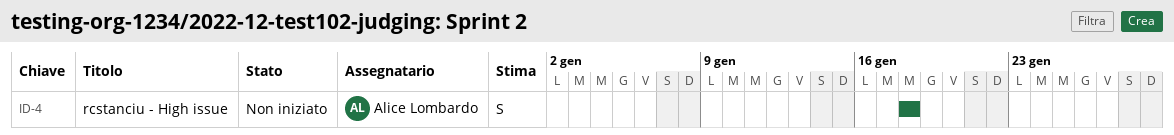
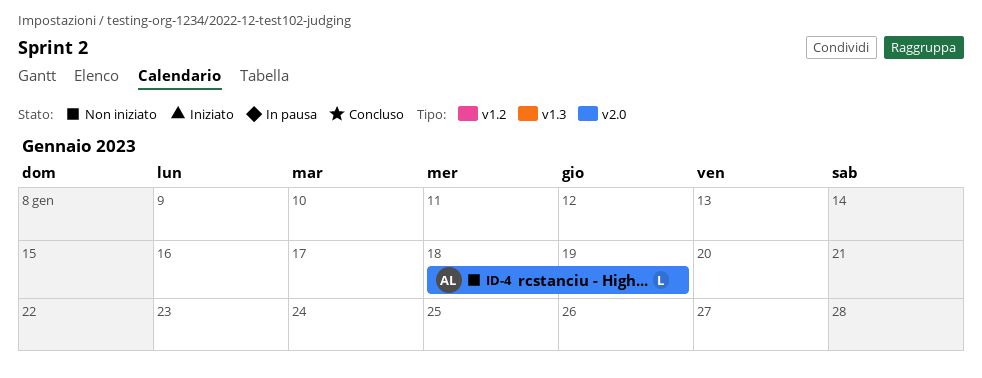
ID-4, estimate: S -> L
ID-4, due: Jan 18 -> Jan 19

